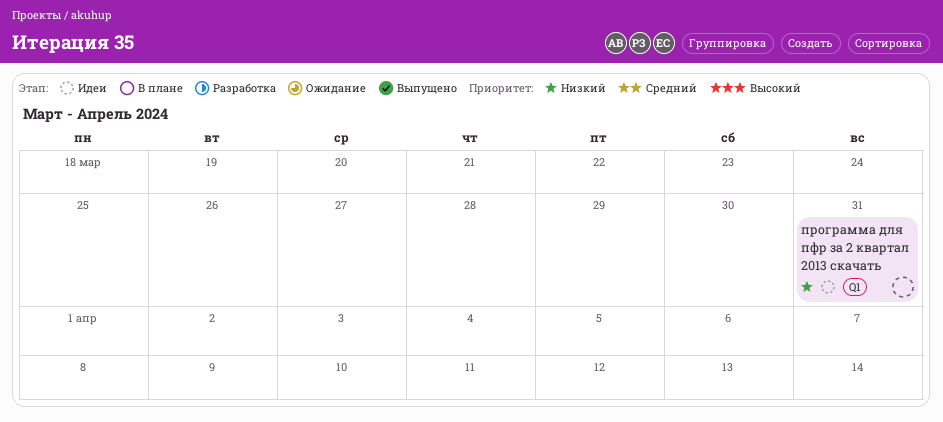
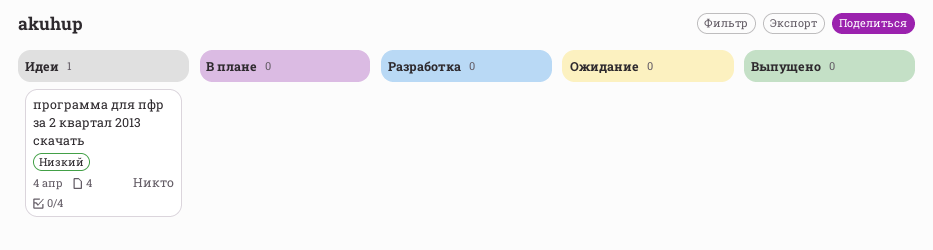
программа для пфр за 2 квартал 2013 скачать, due: Mar 31 -> Apr 4

